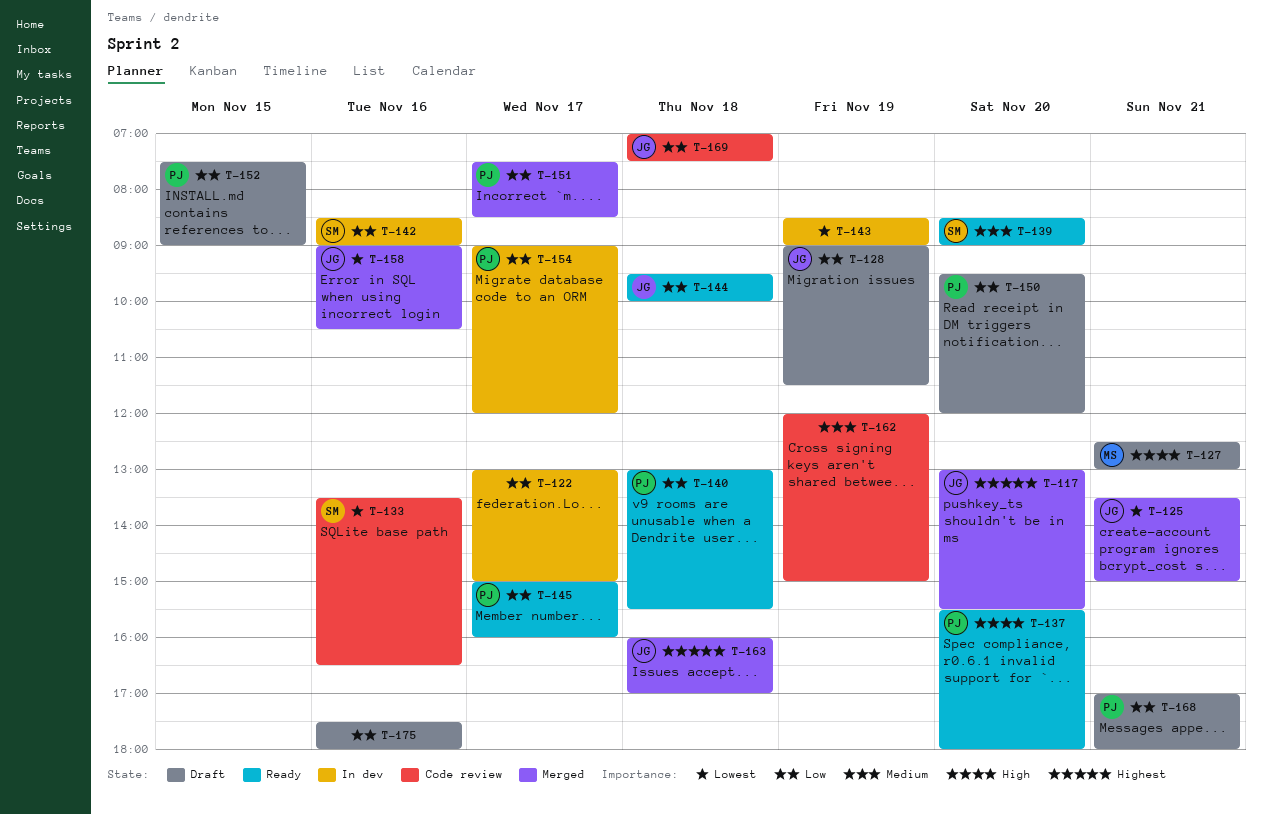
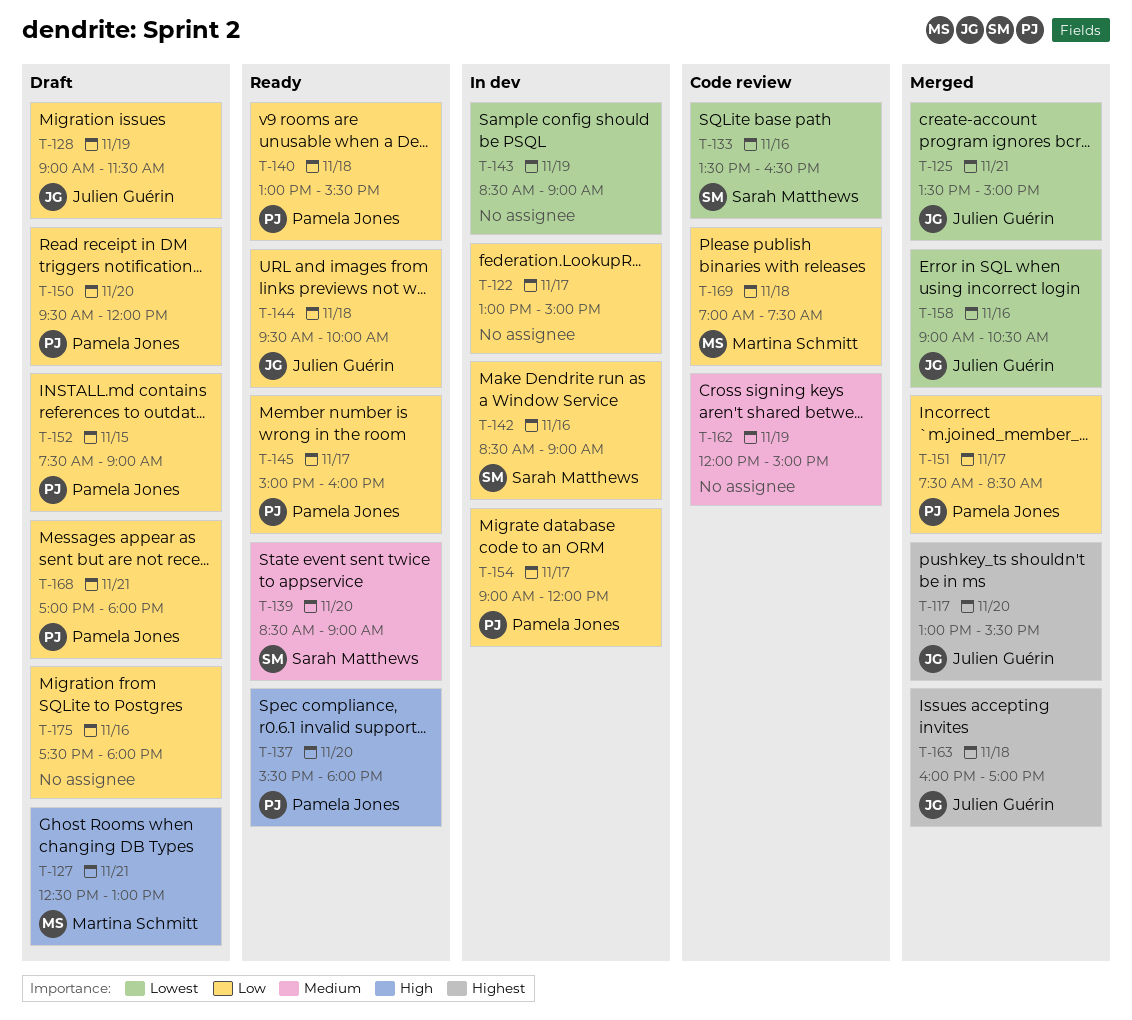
T-169, owner: Julien Guérin -> Martina Schmitt

